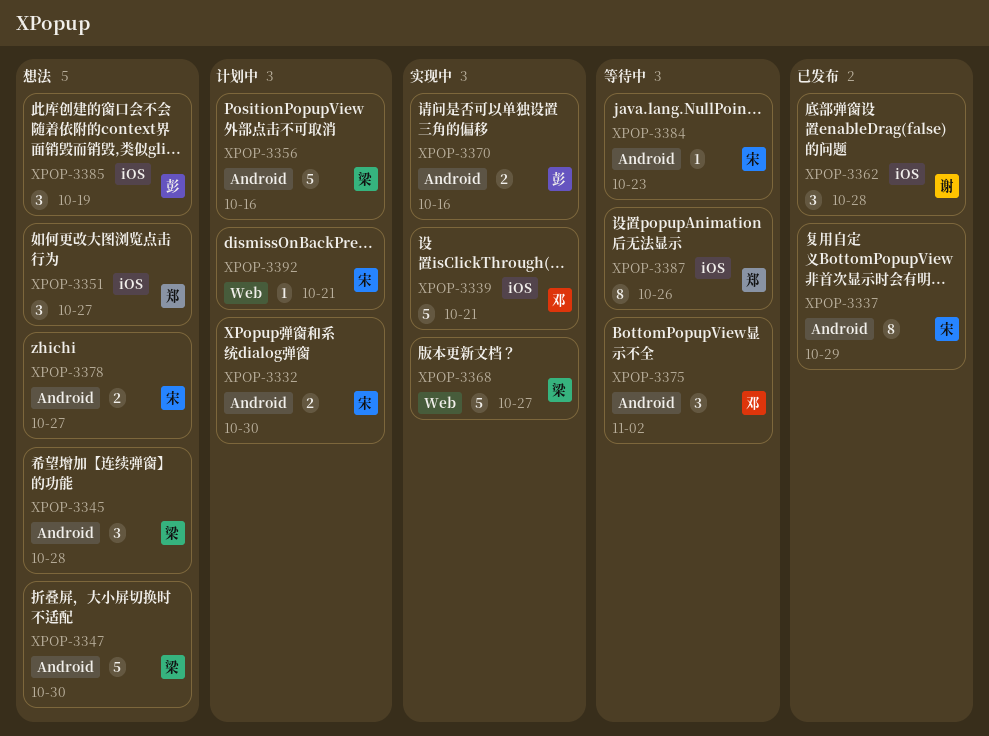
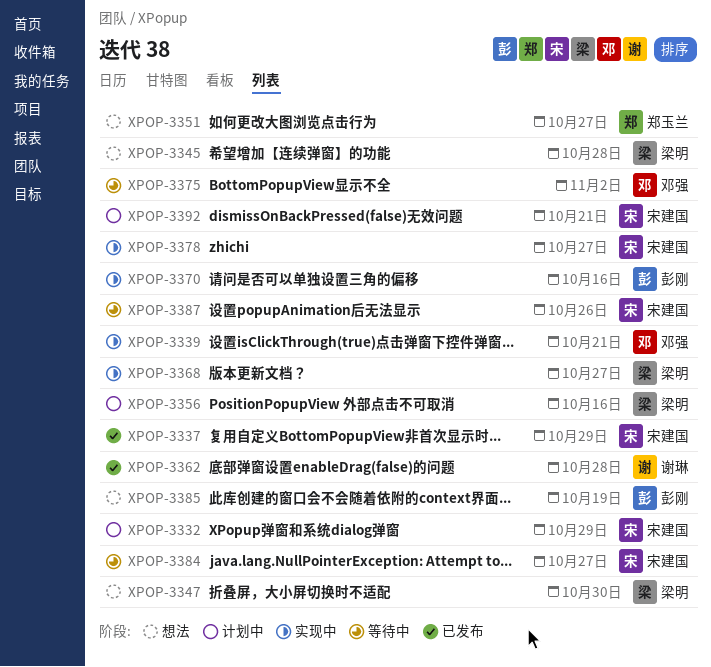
XPOP-3332, due: Oct 30 -> Oct 29
XPOP-3378, status: 想法 -> 实现中
XPOP-3384, due: Oct 23 -> Oct 27
XPOP-3387, owner: 郑玉兰 -> 宋建国

